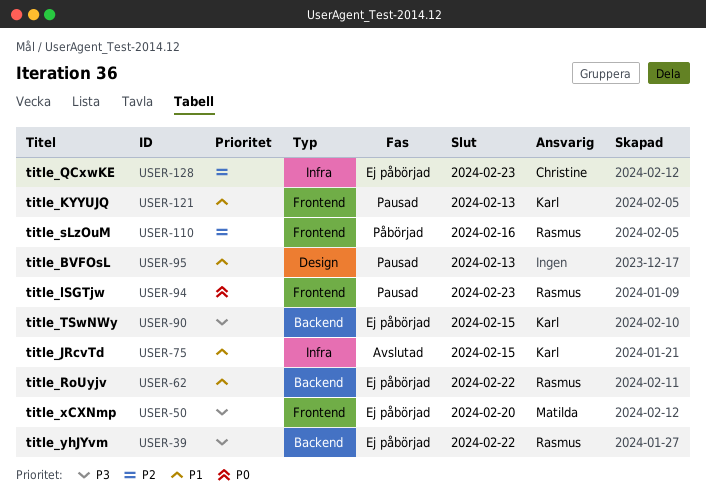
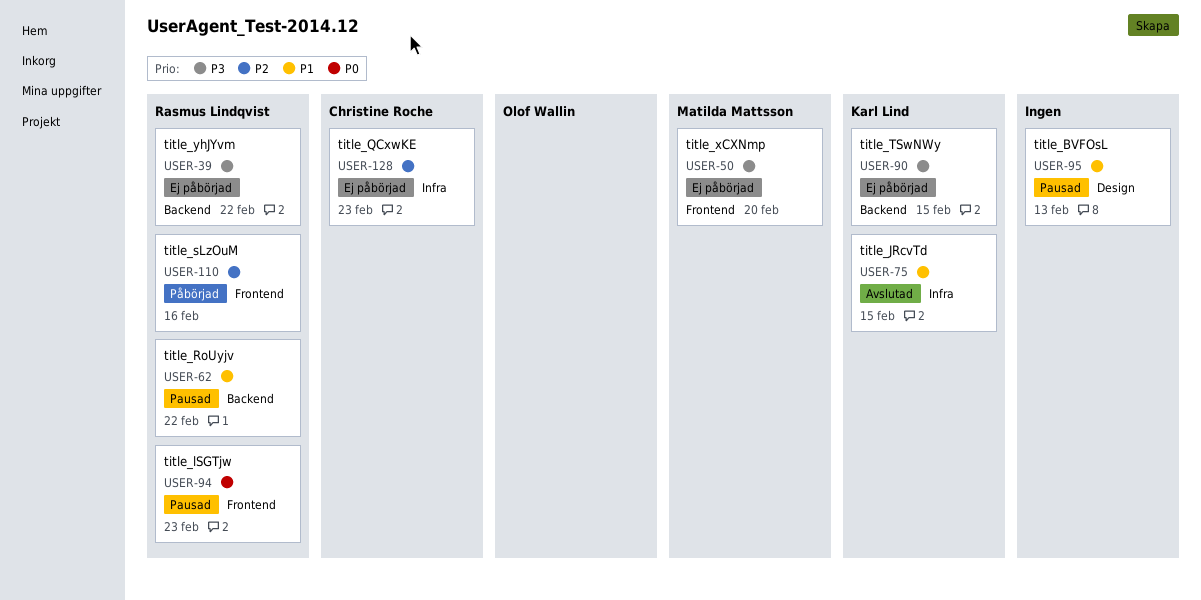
USER-62, status: Ej påbörjad -> Pausad
USER-121: present -> none

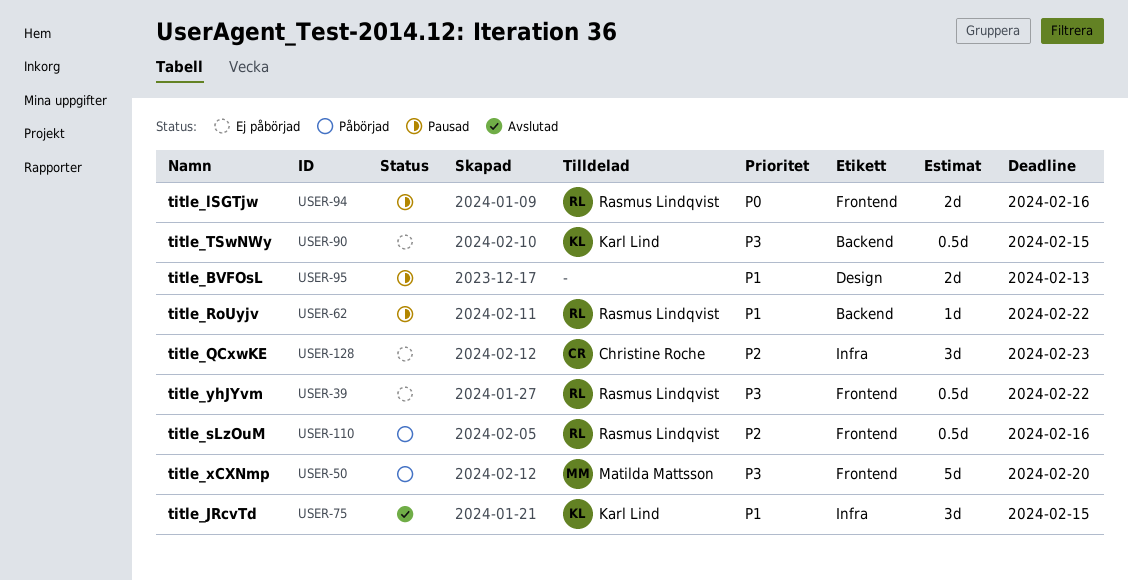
USER-39, label: Backend -> Frontend
USER-50, status: Ej påbörjad -> Påbörjad
USER-94, due: Feb 23 -> Feb 16

